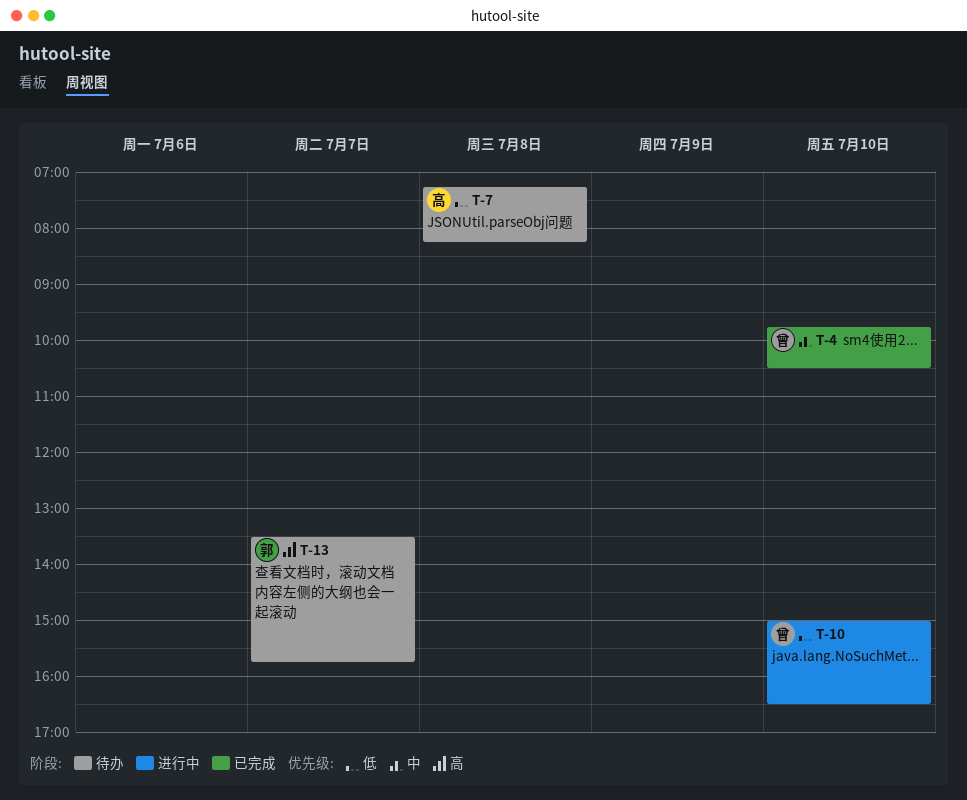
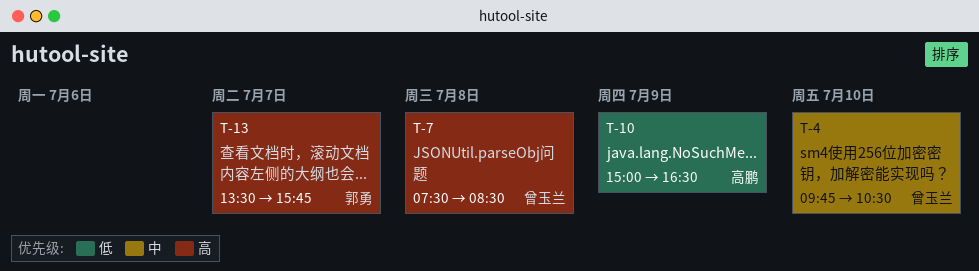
T-7, owner: 高鹏 -> 曾玉兰
T-7, priority: 低 -> 高
T-7, begins: 07:15 -> 07:30
T-7, ends: 08:15 -> 08:30
T-10, owner: 曾玉兰 -> 高鹏
T-10, day: Jul 10 -> Jul 9

